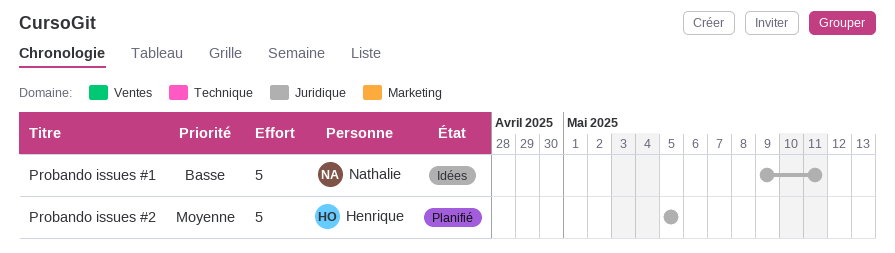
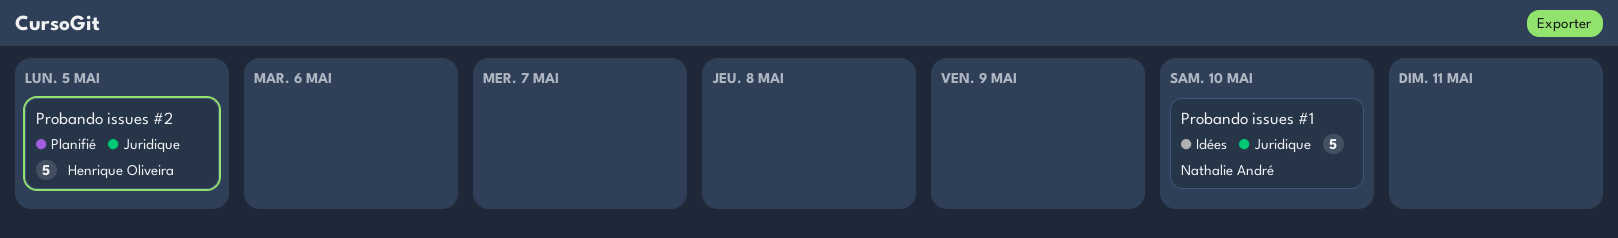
Probando issues #1, due: May 11 -> May 10

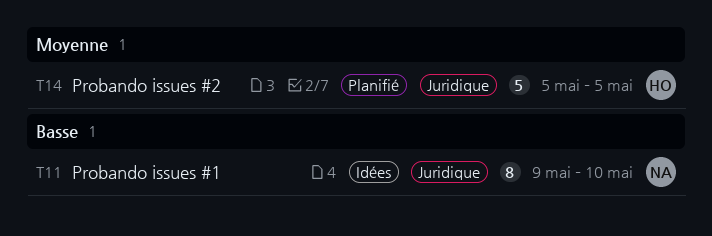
Probando issues #1, estimate: 5 -> 8

